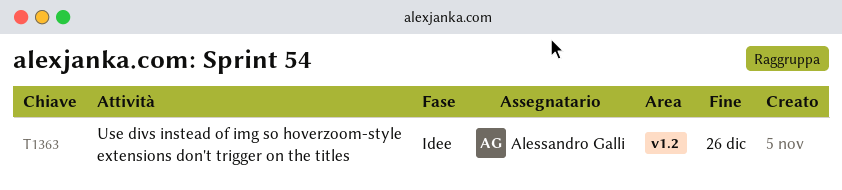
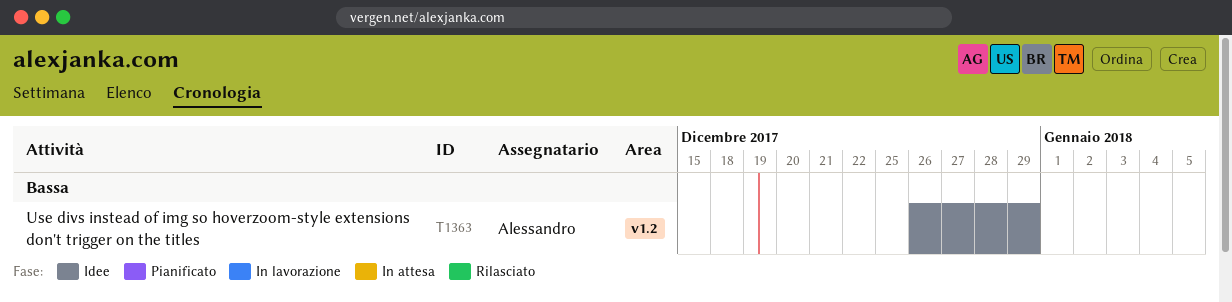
T1363, due: Dec 26 -> Dec 29

